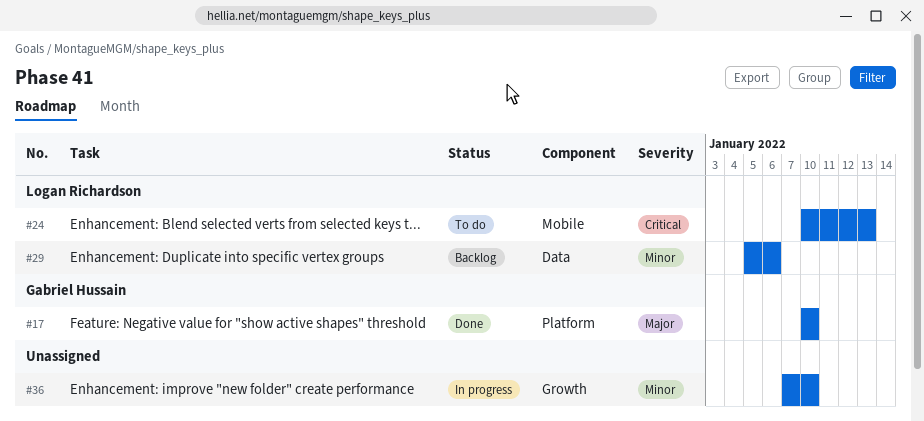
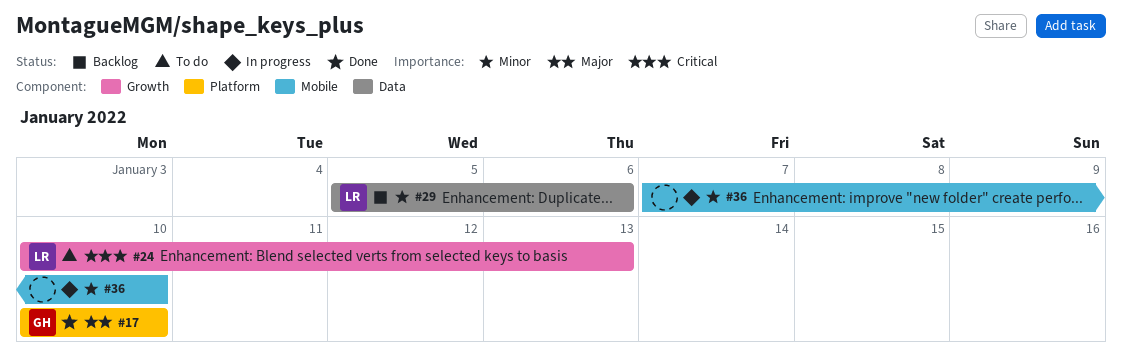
#24, label: Mobile -> Growth
#36, label: Growth -> Mobile

